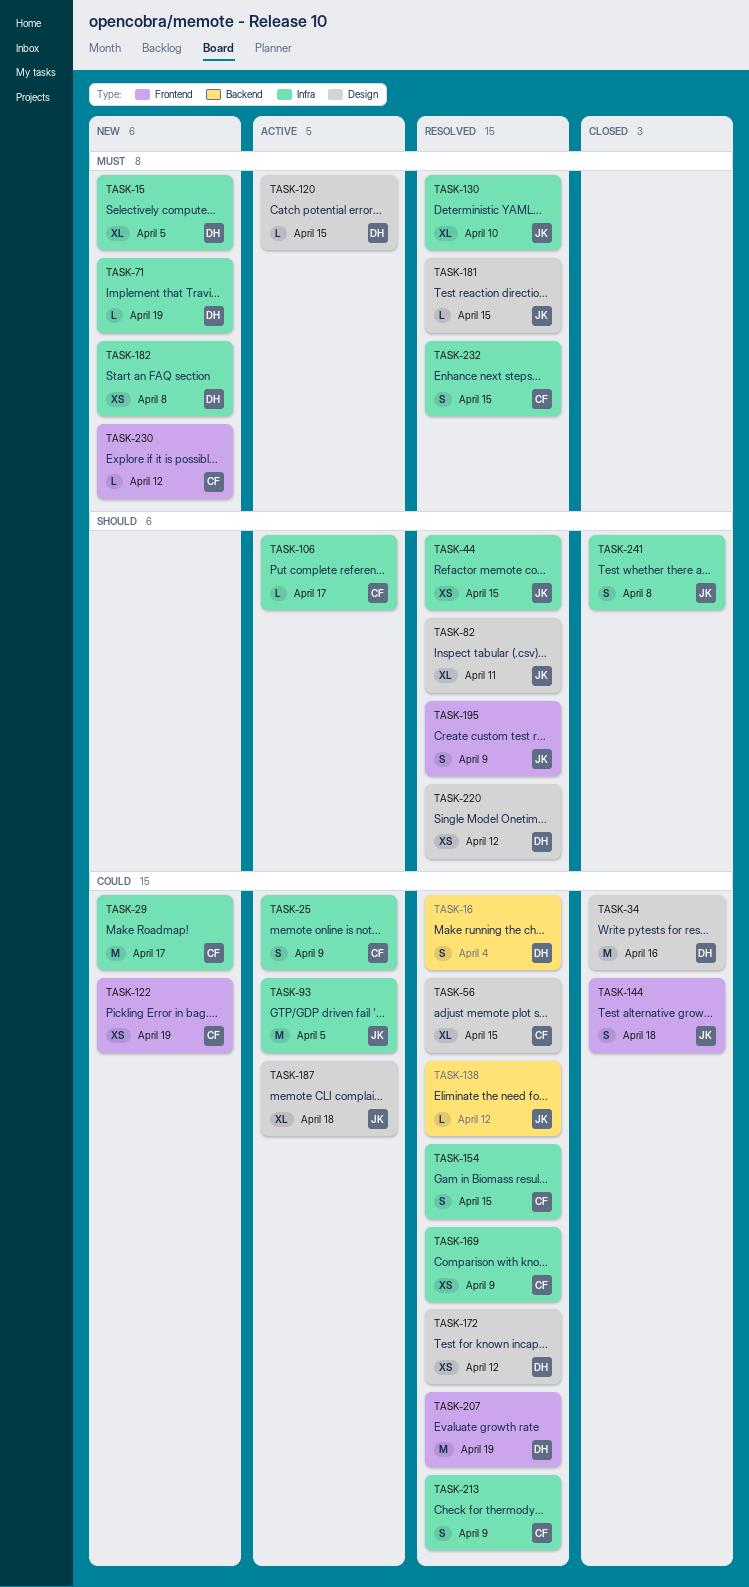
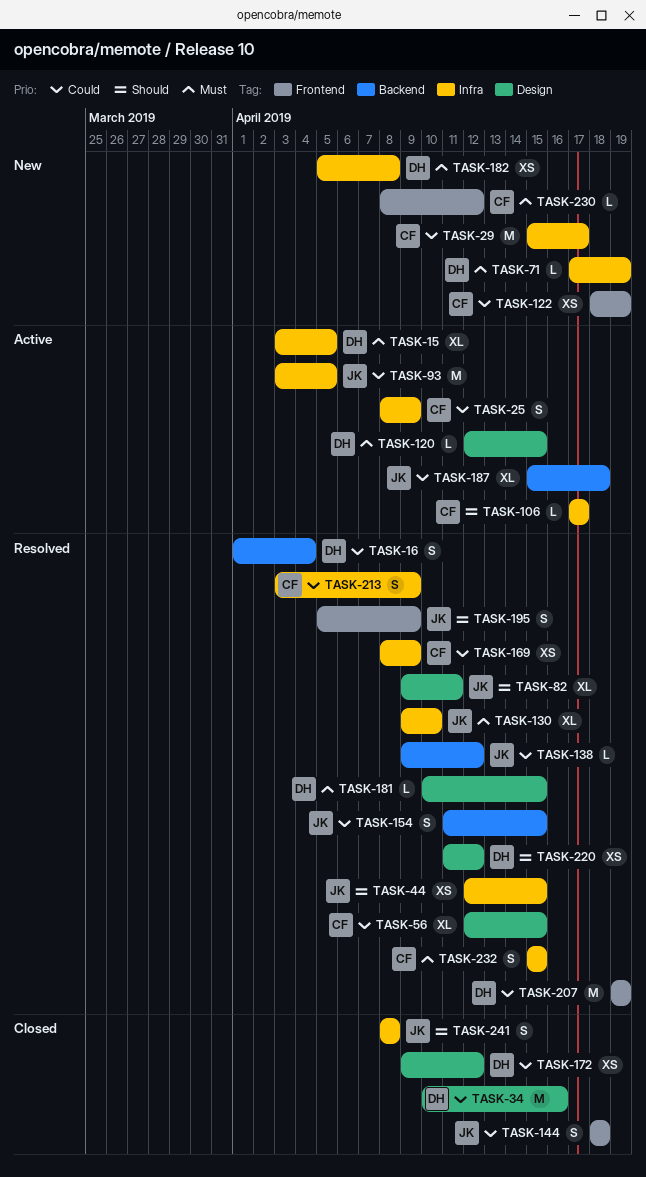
TASK-15, status: New -> Active
TASK-154, owner: CF -> JK
TASK-154, label: Infra -> Backend
TASK-172, status: Resolved -> Closed
TASK-181, owner: JK -> DH
TASK-187, label: Design -> Backend

